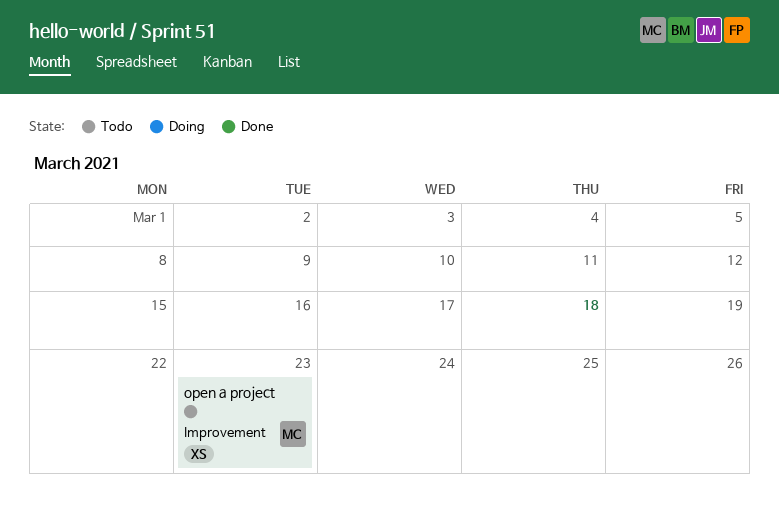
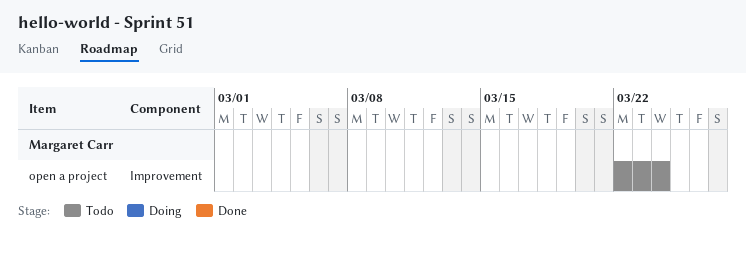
open a project, due: Mar 23 -> Mar 24

